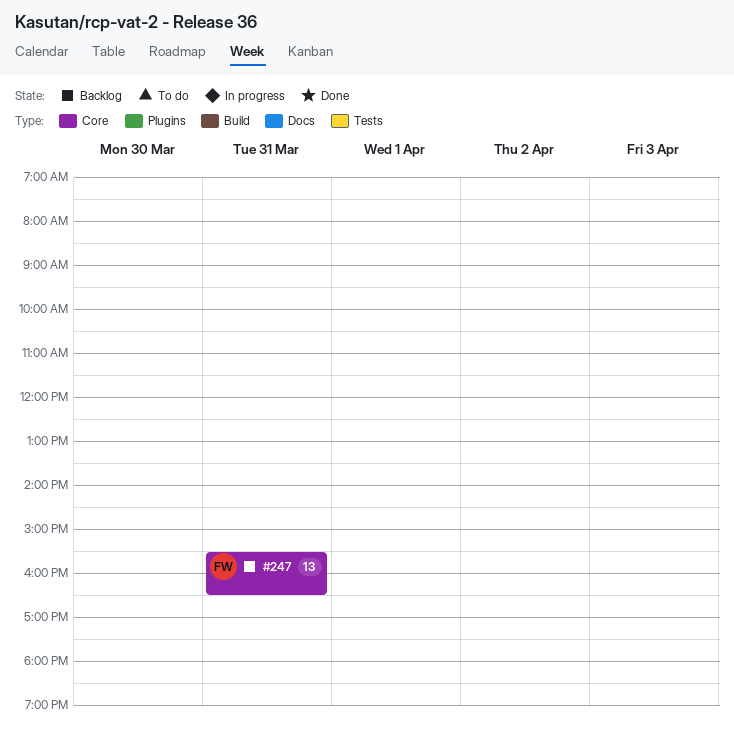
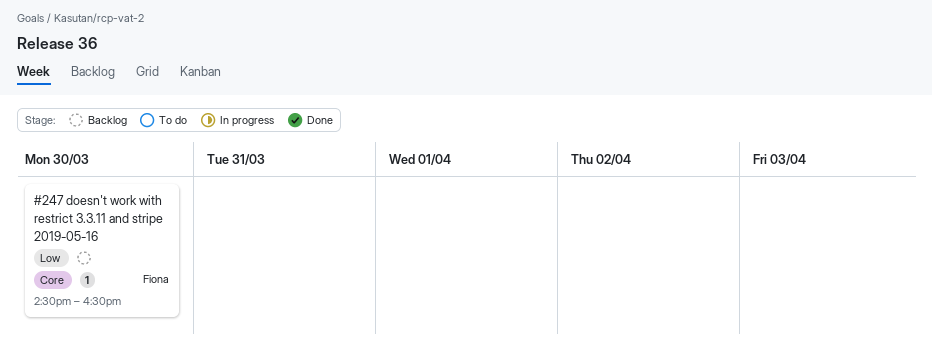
#247, estimate: 13 -> 1
#247, day: Mar 31 -> Mar 30
#247, begins: 15:30 -> 14:30

